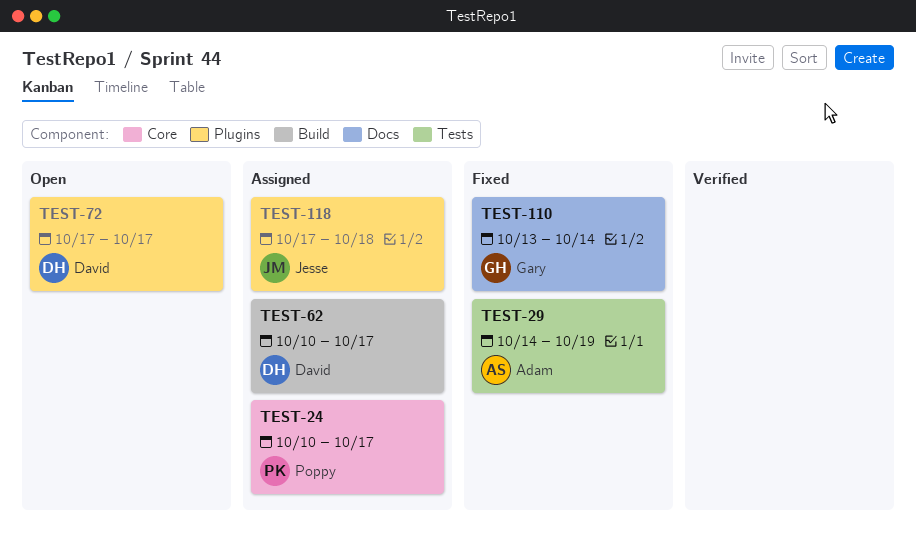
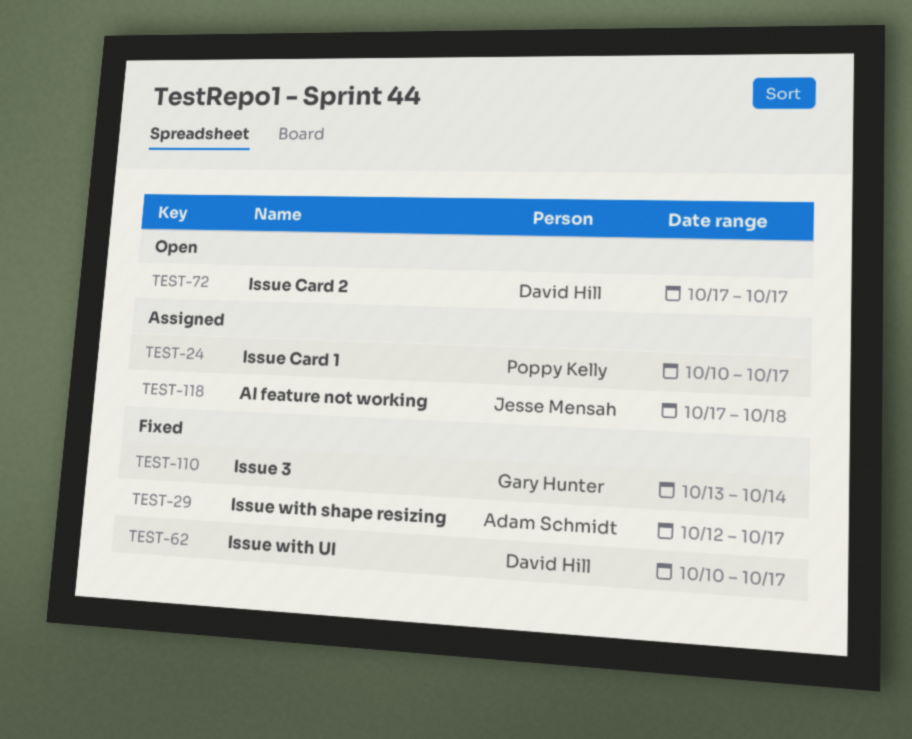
TEST-29, start: Oct 14 -> Oct 12
TEST-29, due: Oct 19 -> Oct 17
TEST-62, status: Assigned -> Fixed

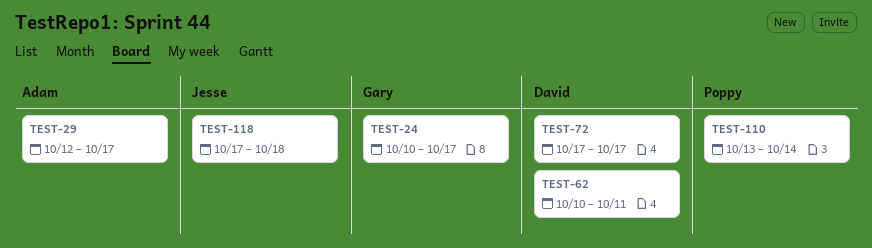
TEST-24, owner: Poppy Kelly -> Gary Hunter
TEST-62, due: Oct 17 -> Oct 11
TEST-110, owner: Gary Hunter -> Poppy Kelly

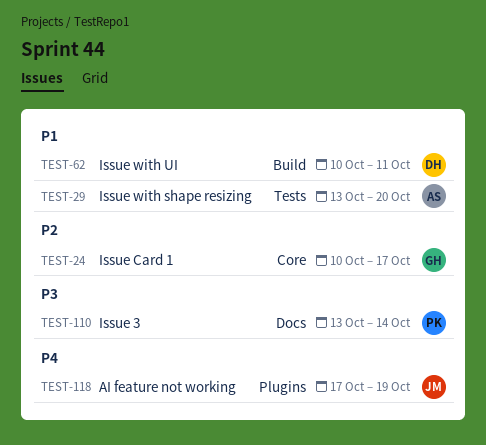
TEST-29, start: Oct 12 -> Oct 13
TEST-29, due: Oct 17 -> Oct 20
TEST-72: present -> none
TEST-118, due: Oct 18 -> Oct 19

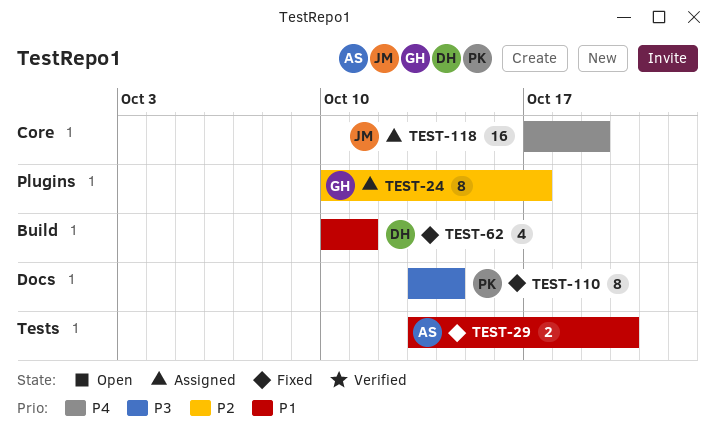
TEST-24, label: Core -> Plugins
TEST-118, label: Plugins -> Core

